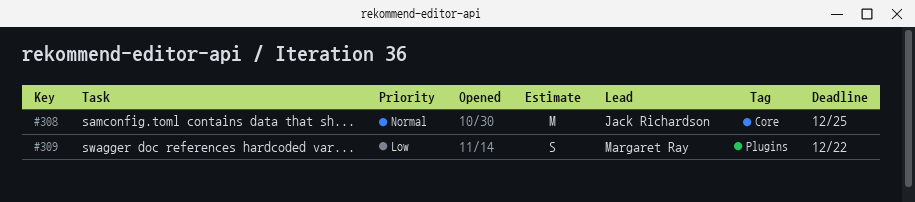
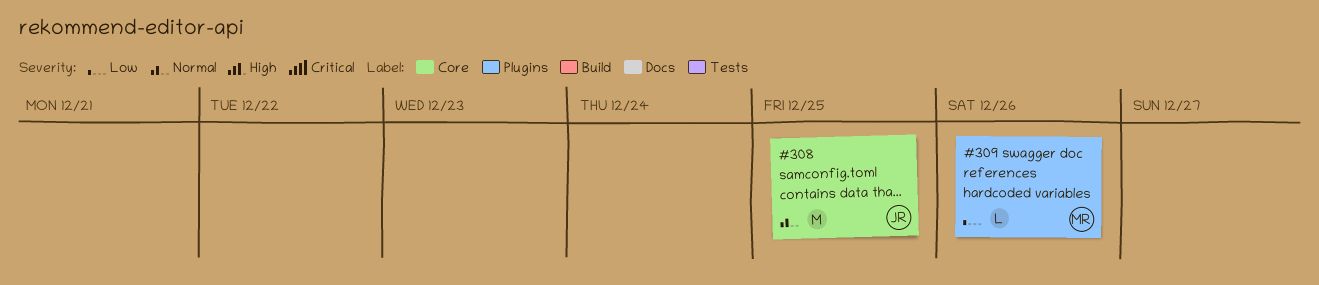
#309, estimate: S -> L
#309, due: Dec 22 -> Dec 26

